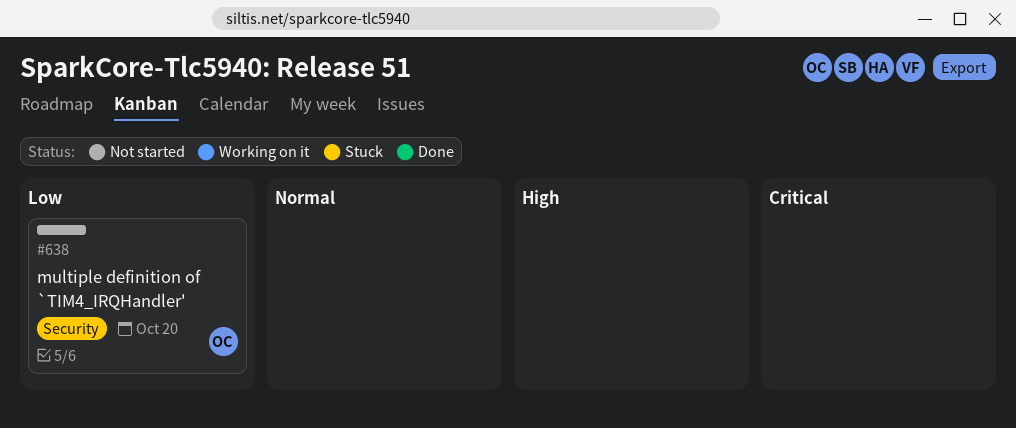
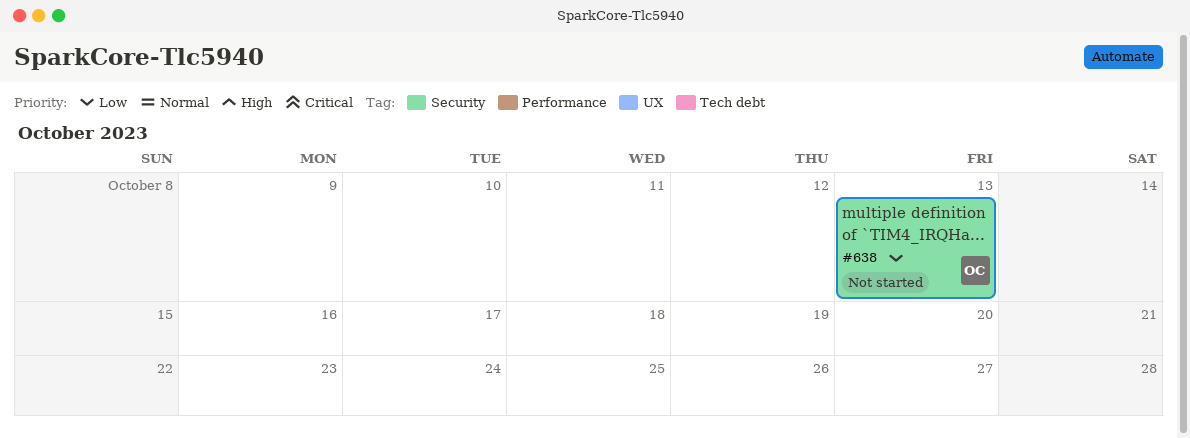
#638, due: Oct 20 -> Oct 13

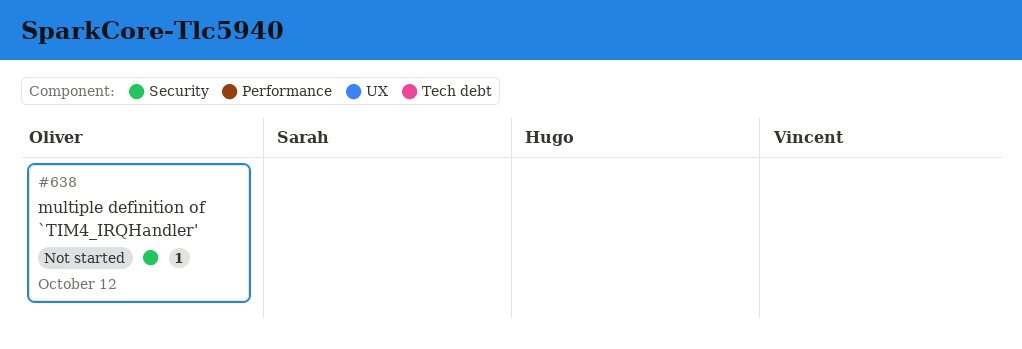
#638, due: Oct 13 -> Oct 12

